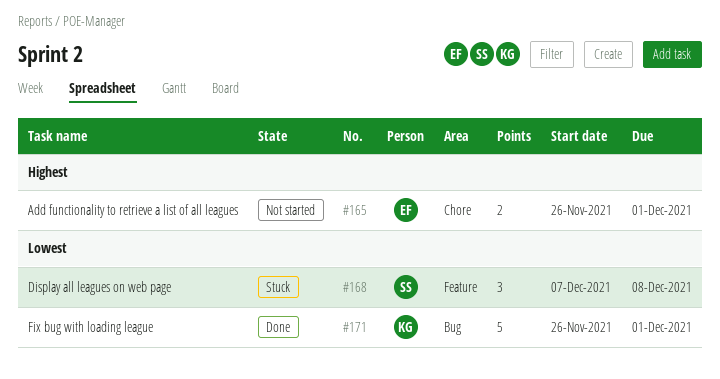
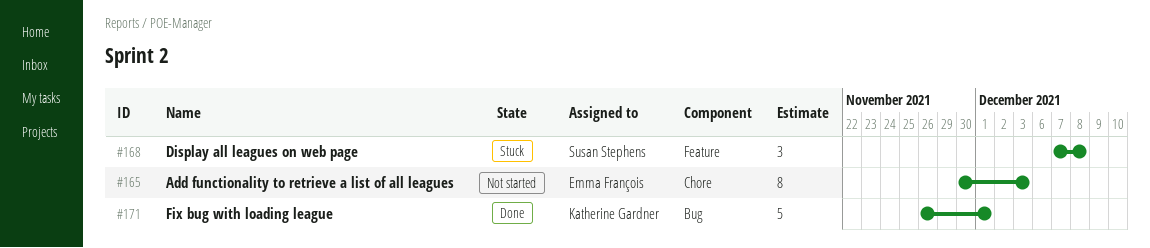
#165, estimate: 2 -> 8
#165, start: Nov 26 -> Nov 30
#165, due: Dec 1 -> Dec 3

